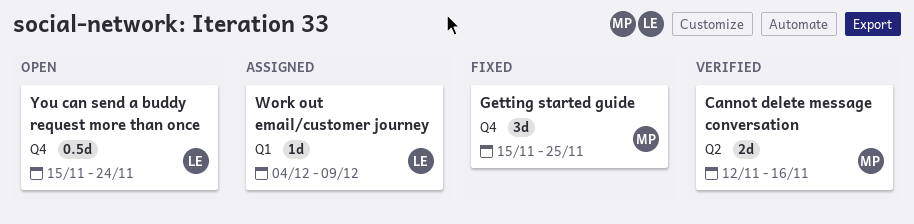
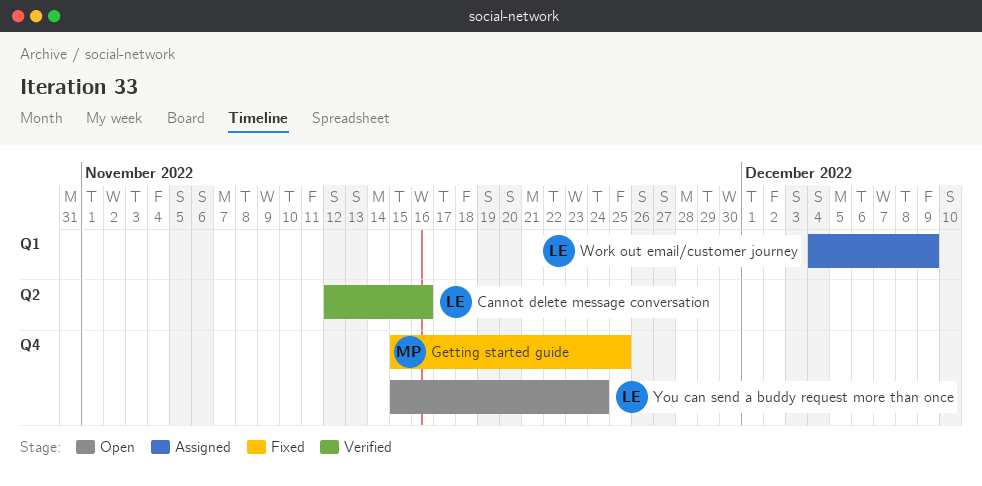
Cannot delete message conversation, owner: MP -> LE

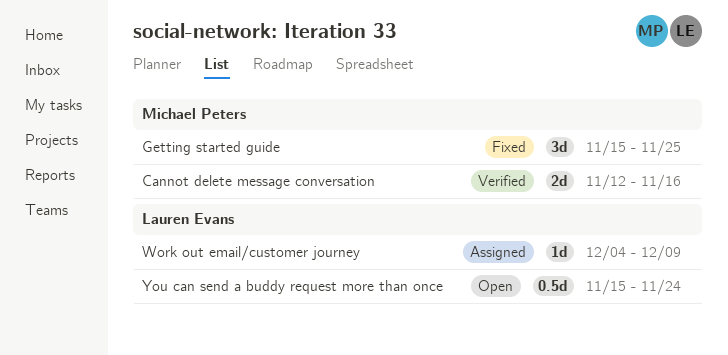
Cannot delete message conversation, owner: Lauren Evans -> Michael Peters

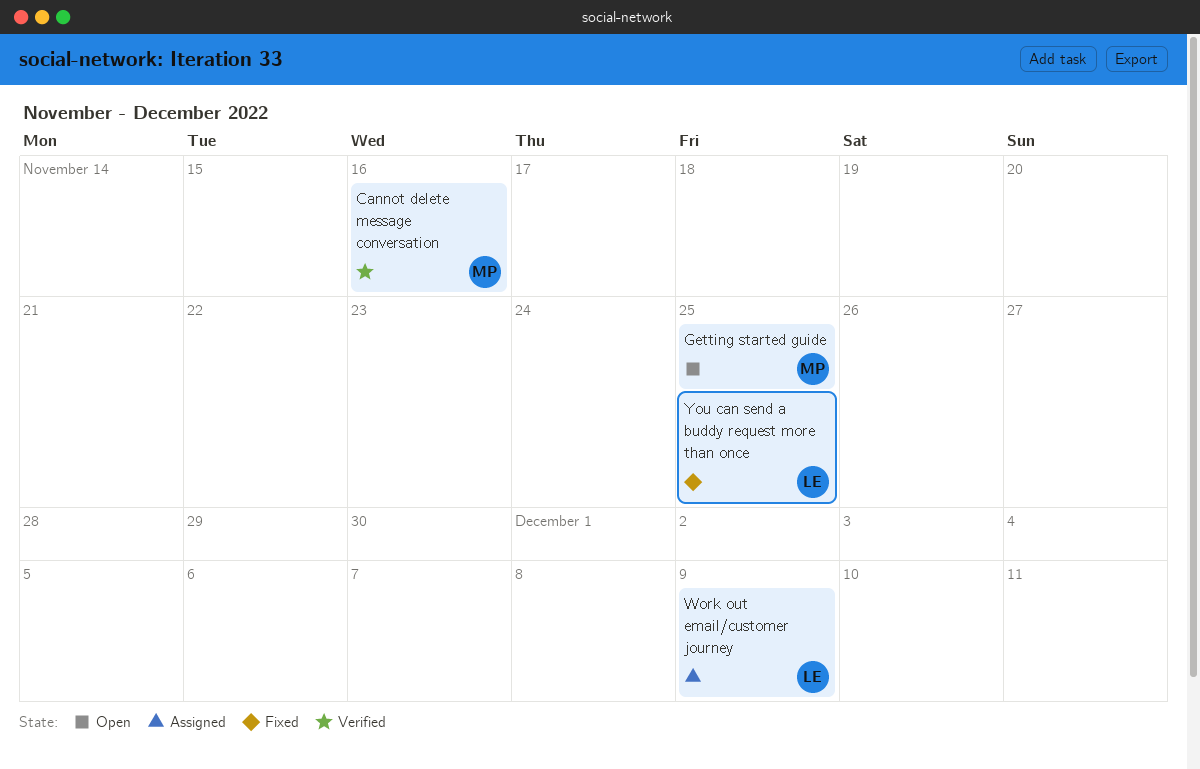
Getting started guide, status: Fixed -> Open
You can send a buddy request more than once, status: Open -> Fixed
You can send a buddy request more than once, due: Nov 24 -> Nov 25

